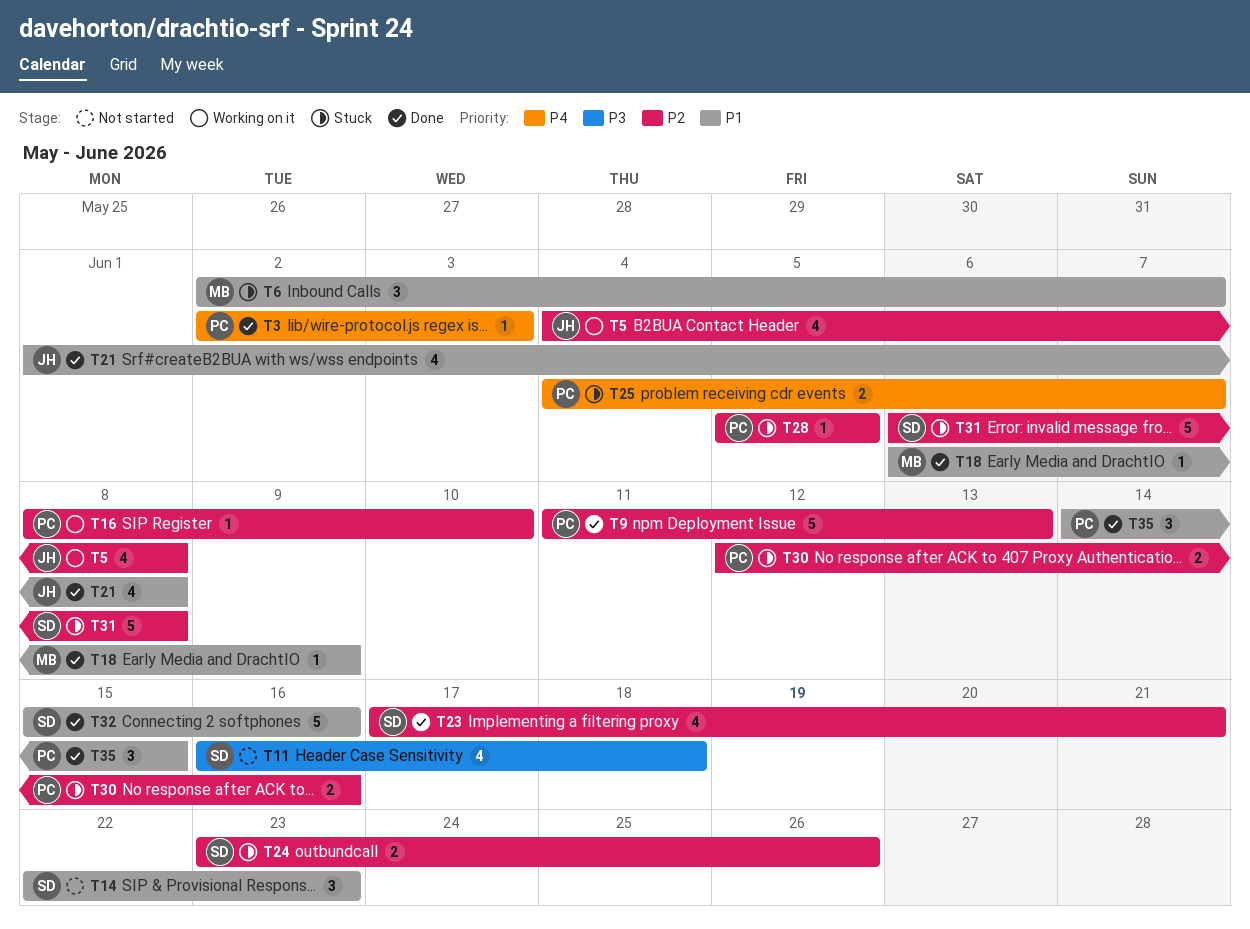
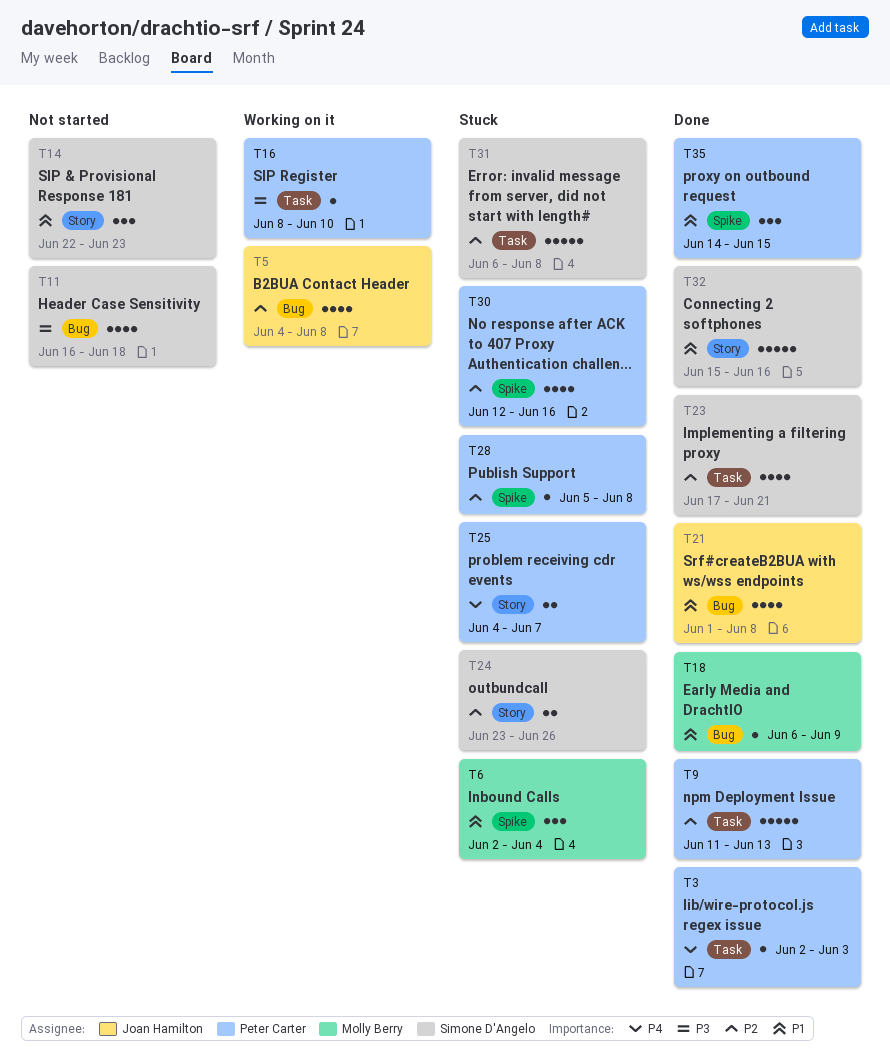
T6, due: Jun 7 -> Jun 4
T16, priority: P2 -> P3
T28, due: Jun 5 -> Jun 8
T30, estimate: 2 -> 4

